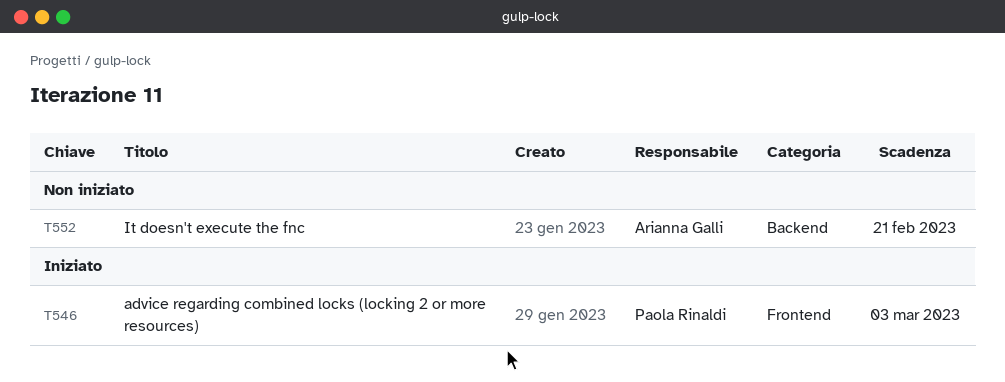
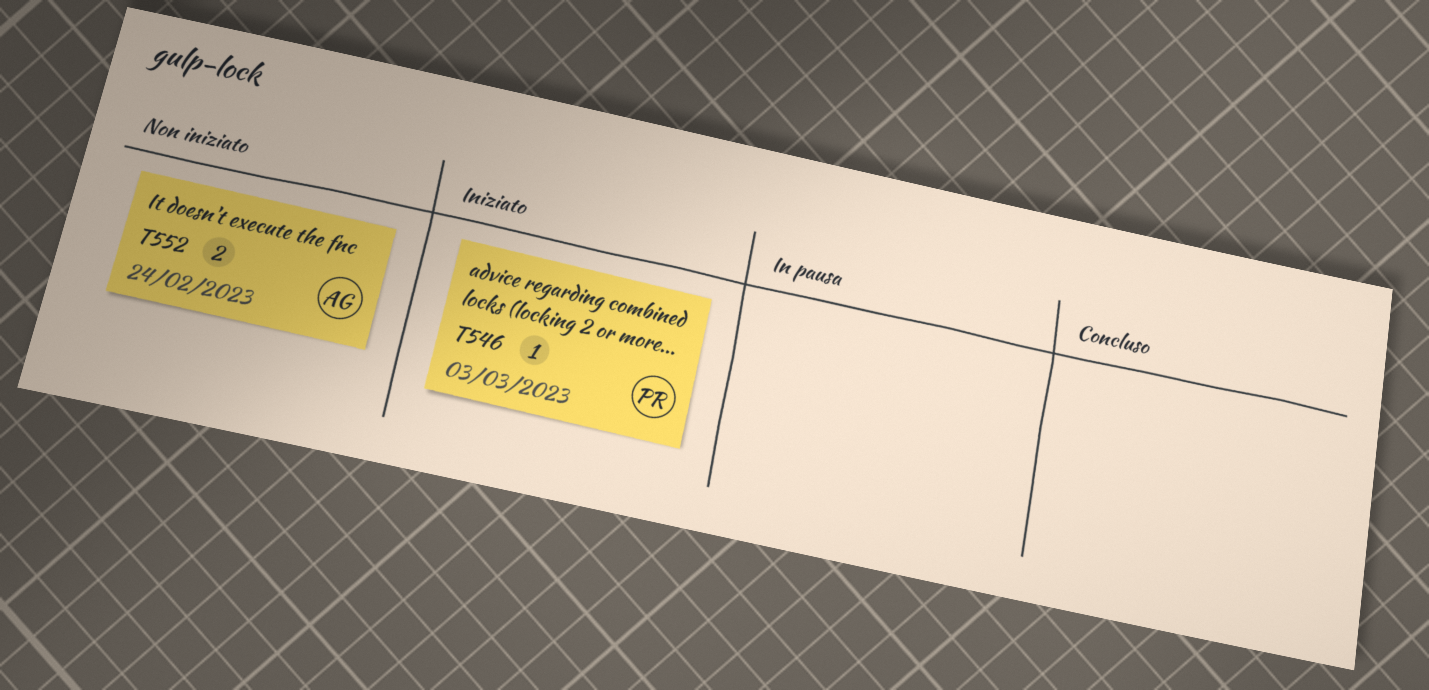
T552, due: Feb 21 -> Feb 24

